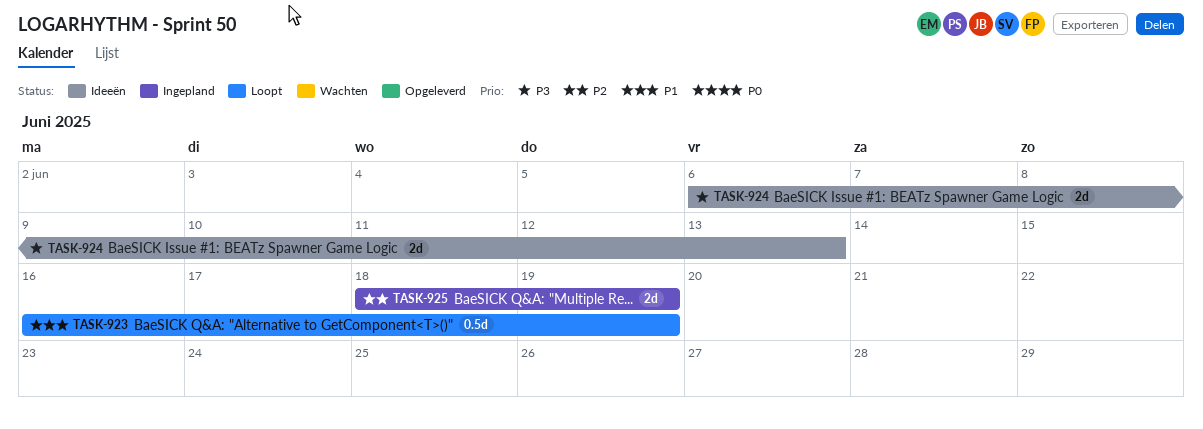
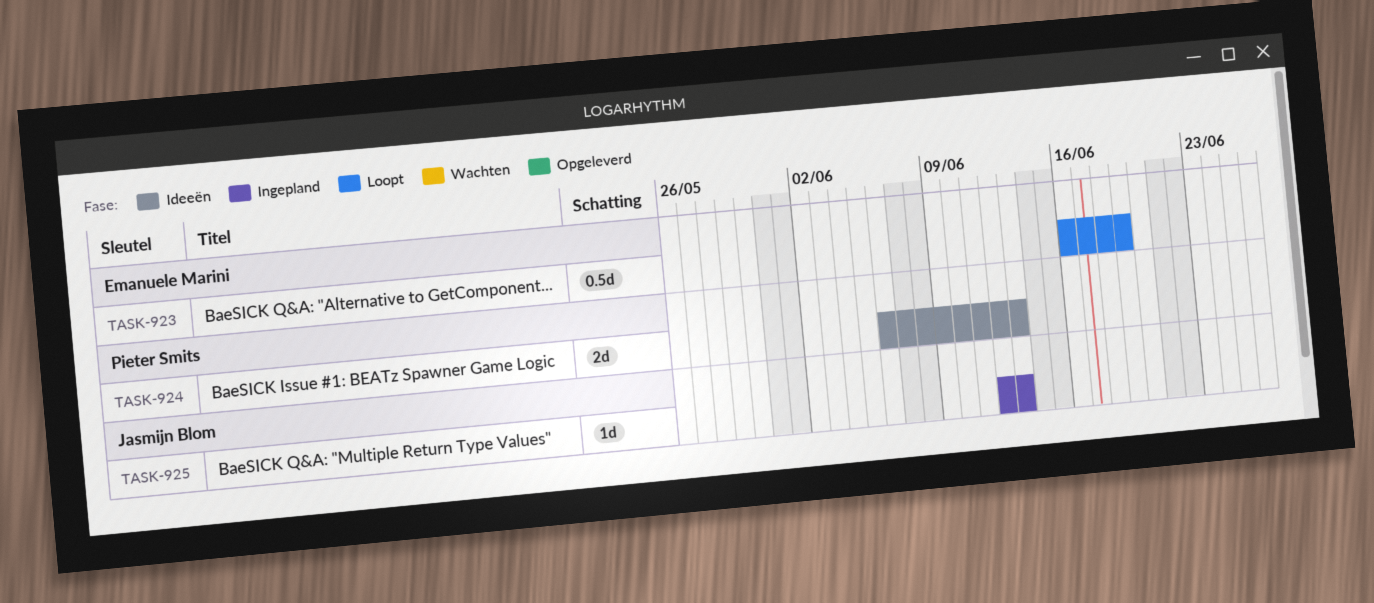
TASK-925, estimate: 2d -> 1d
TASK-925, start: Jun 18 -> Jun 12
TASK-925, due: Jun 19 -> Jun 13

